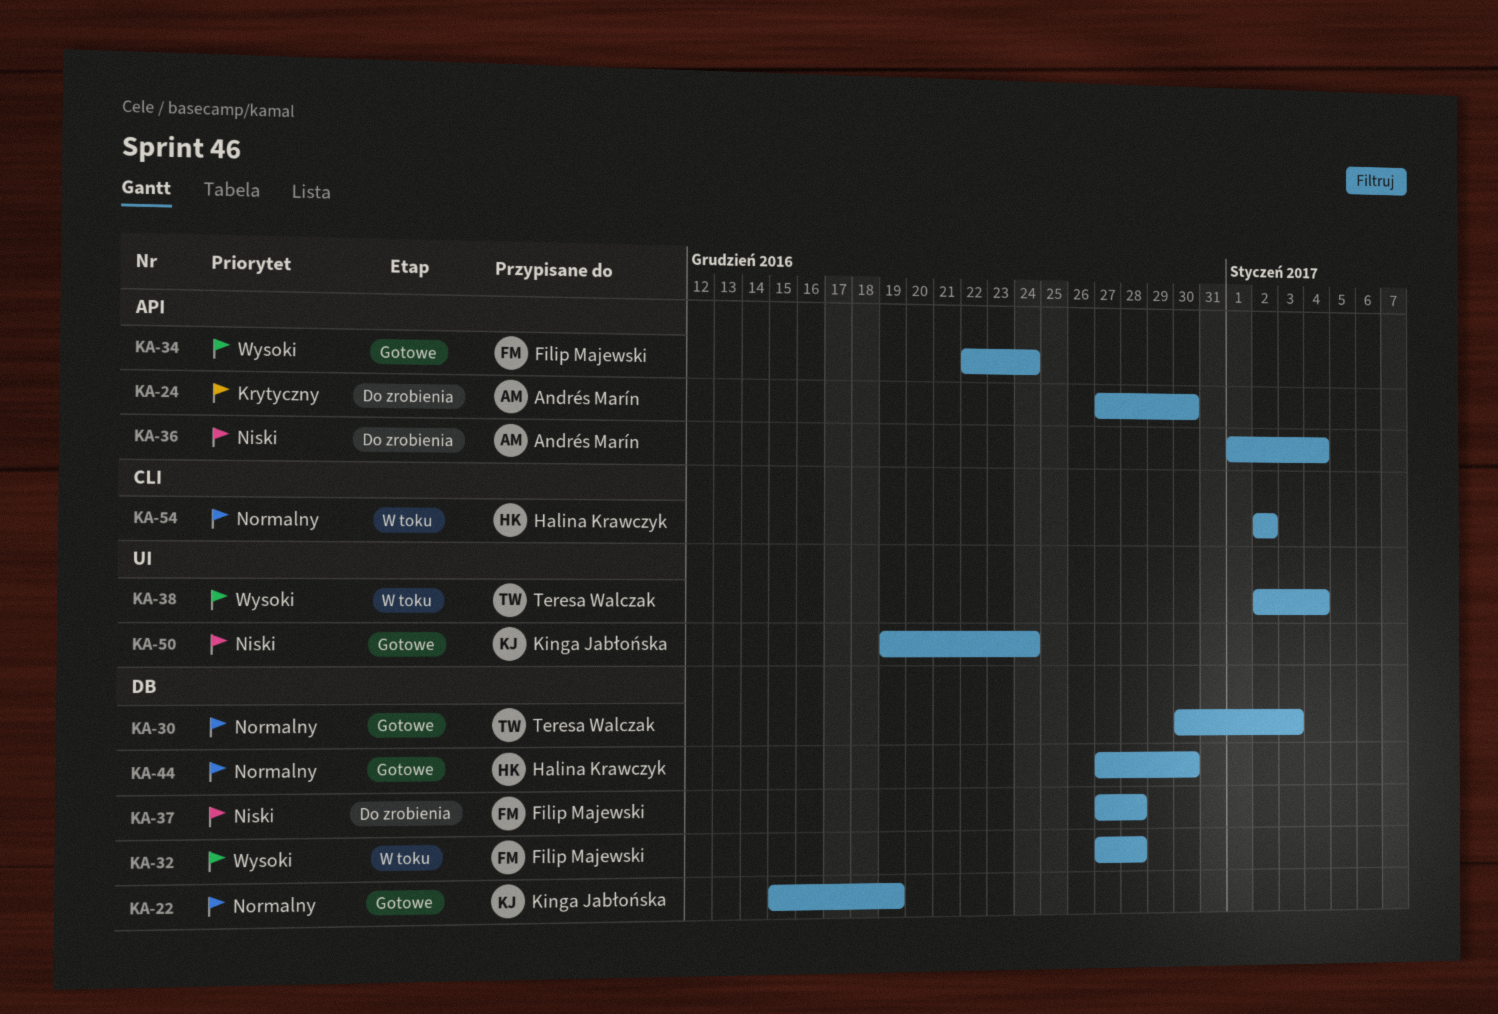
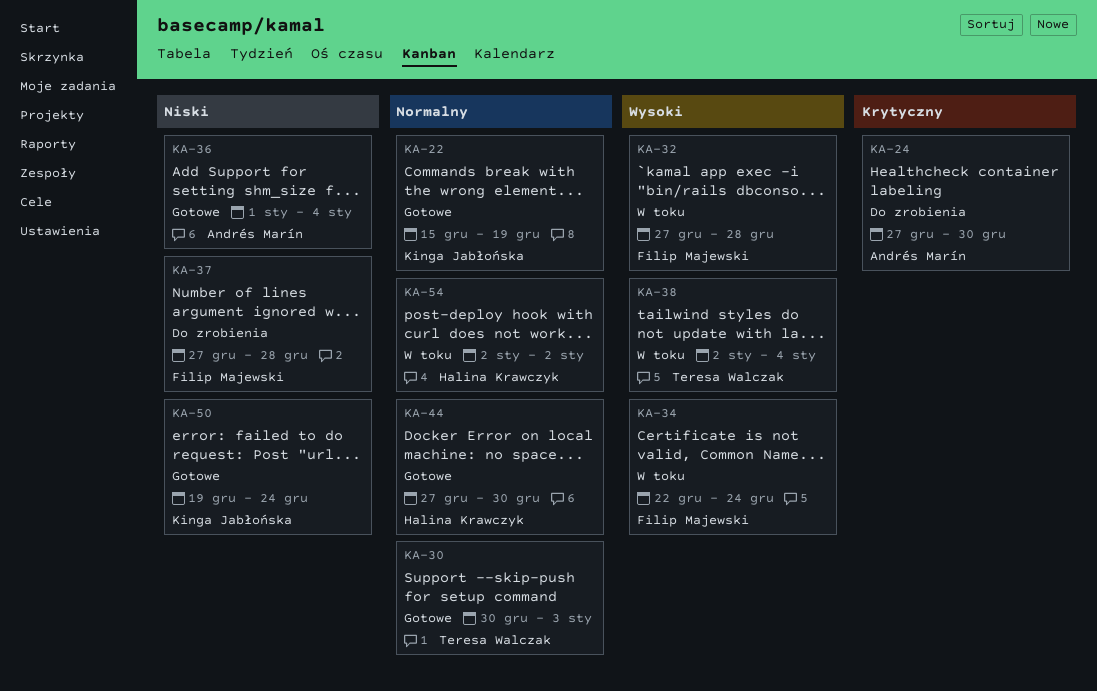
KA-34, status: Gotowe -> W toku
KA-36, status: Do zrobienia -> Gotowe

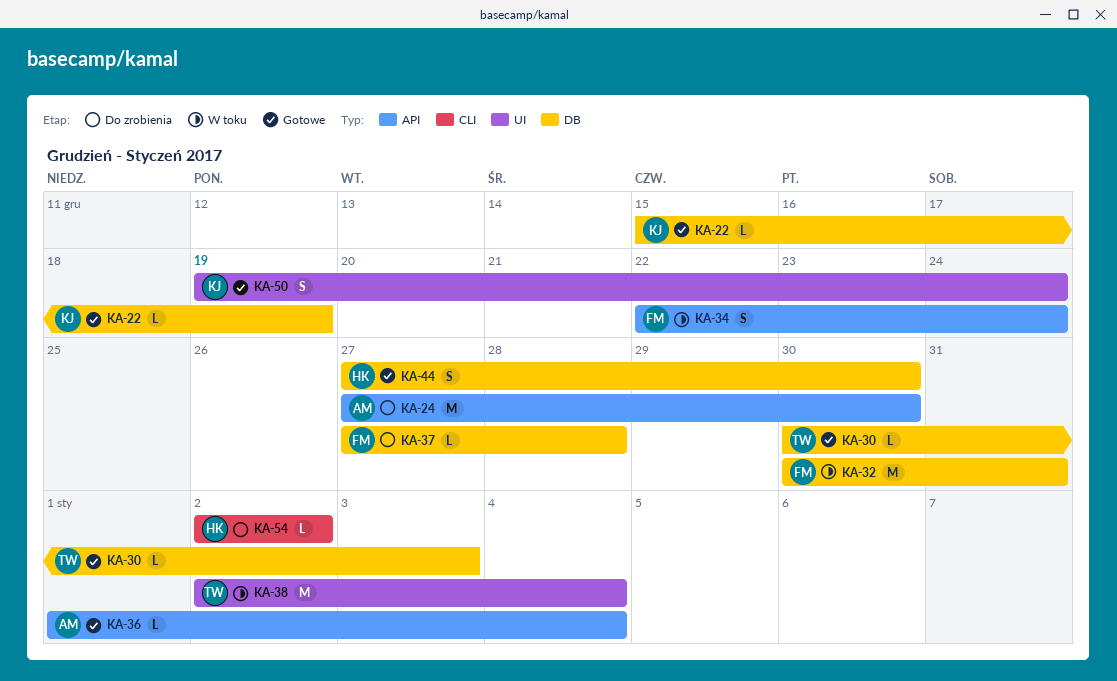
KA-32, start: Dec 27 -> Dec 30
KA-32, due: Dec 28 -> Dec 31
KA-54, status: W toku -> Do zrobienia

